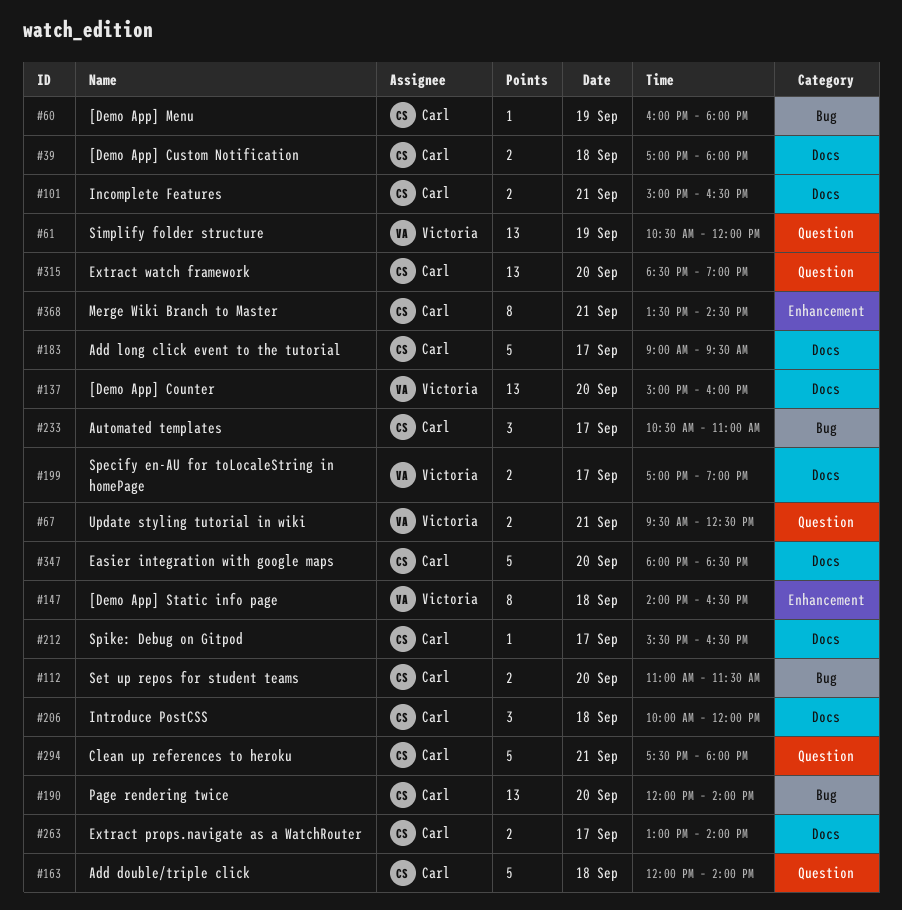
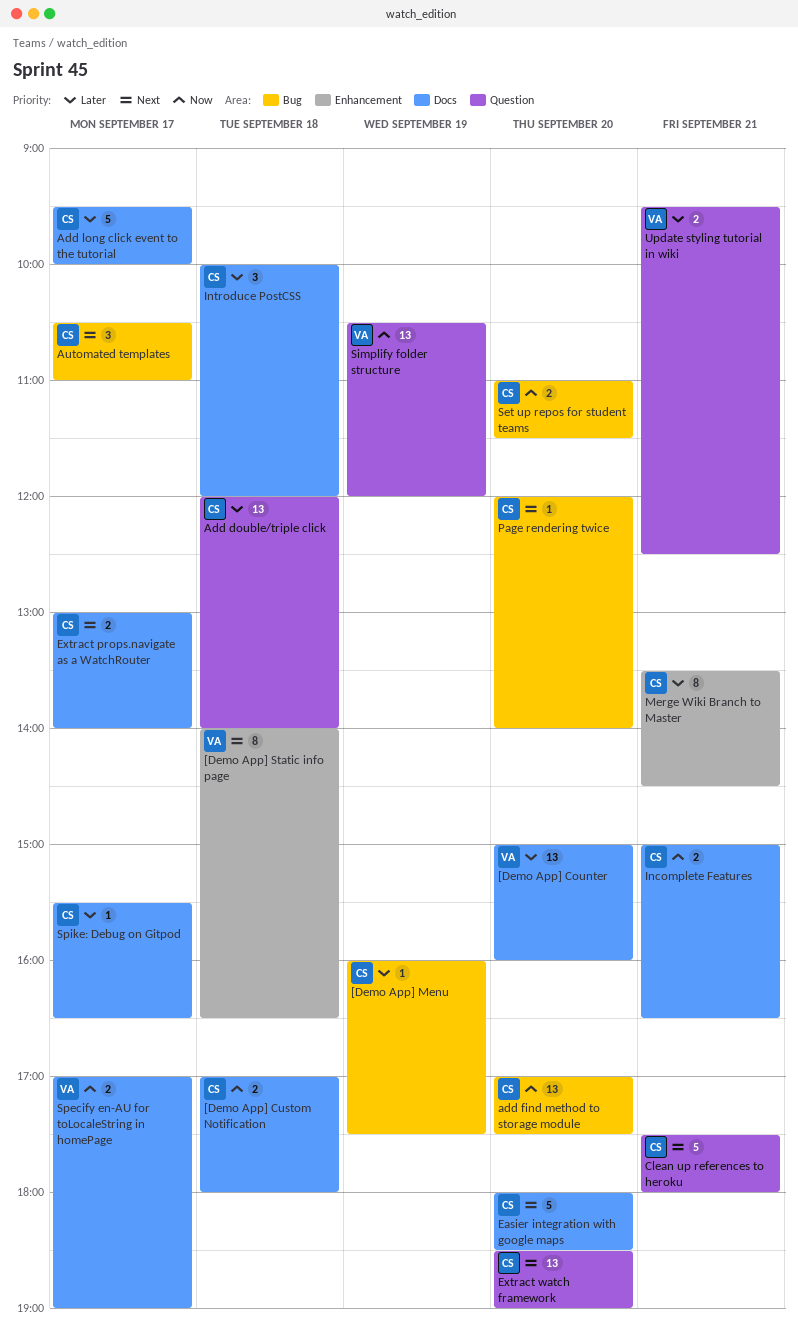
[Demo App] Menu, ends: 18:00 -> 17:30
Add double/triple click, estimate: 5 -> 13
add find method to storage module: none -> present
Add long click event to the tutorial, begins: 09:00 -> 09:30
Add long click event to the tutorial, ends: 09:30 -> 10:00
Page rendering twice, estimate: 13 -> 1

